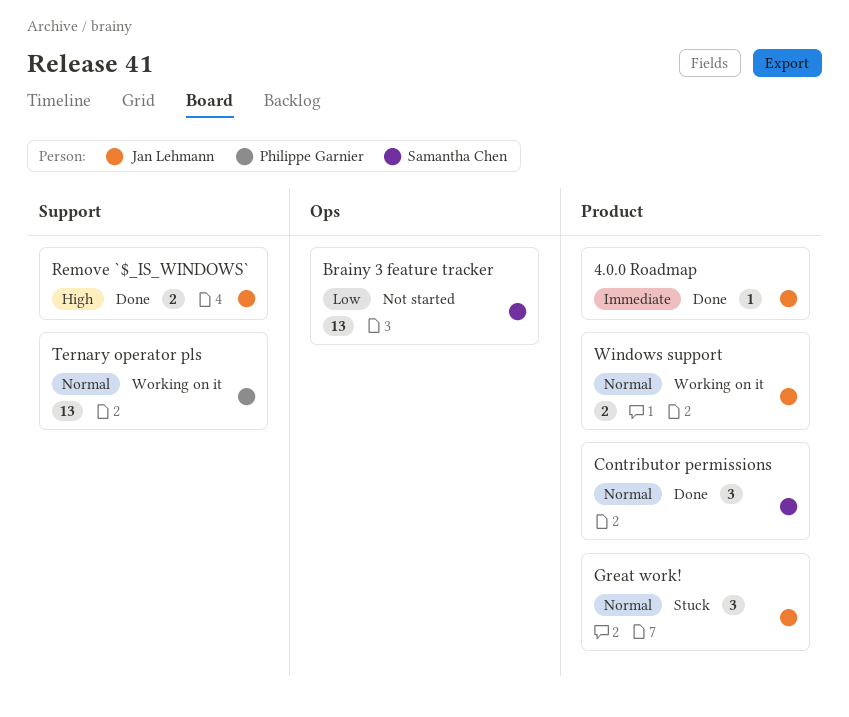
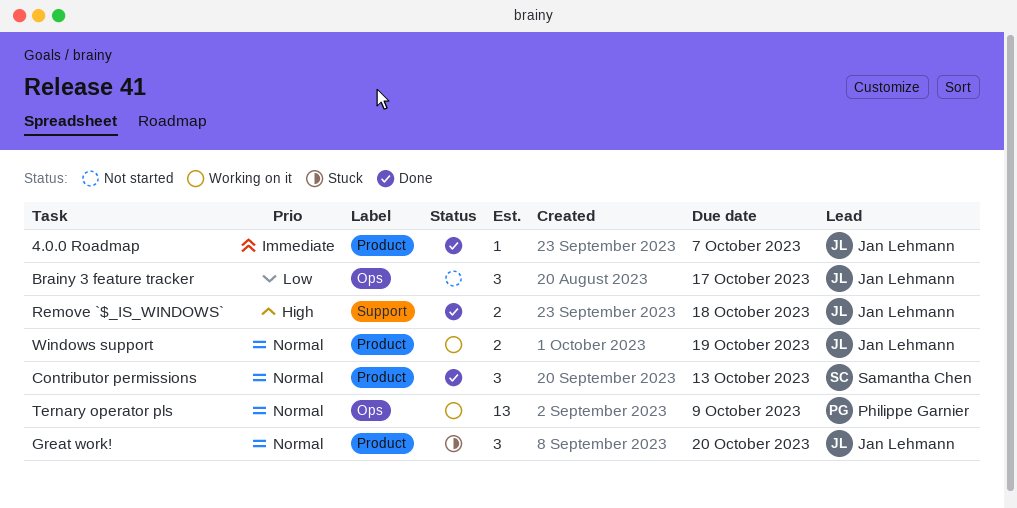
Brainy 3 feature tracker, owner: Samantha Chen -> Jan Lehmann
Brainy 3 feature tracker, estimate: 13 -> 3
Ternary operator pls, label: Support -> Ops

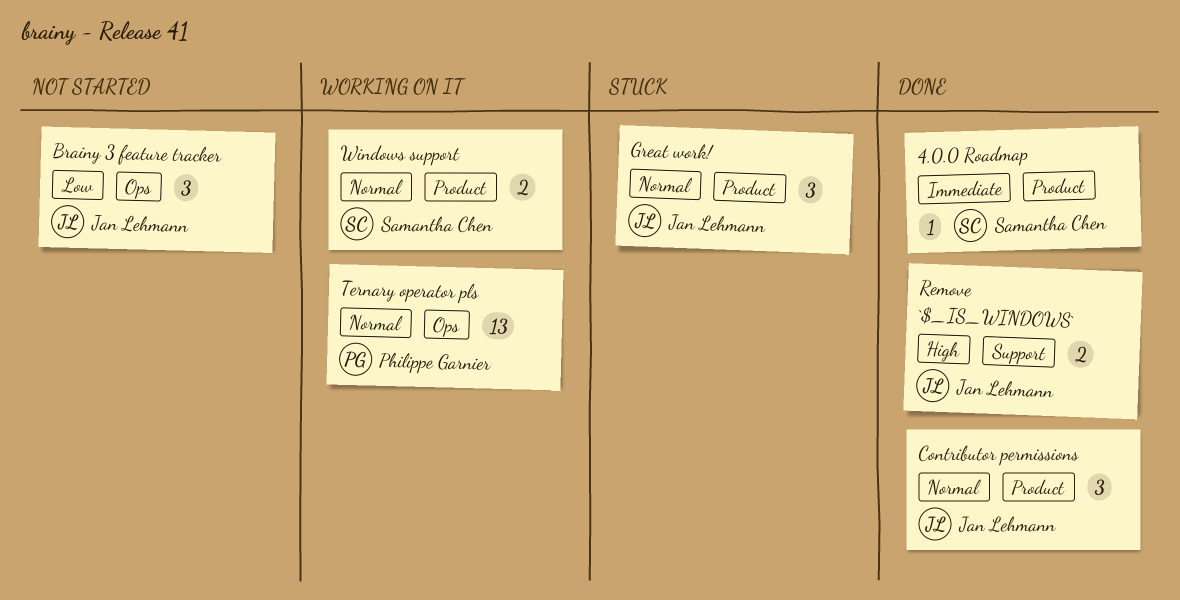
4.0.0 Roadmap, owner: Jan Lehmann -> Samantha Chen
Contributor permissions, owner: Samantha Chen -> Jan Lehmann
Windows support, owner: Jan Lehmann -> Samantha Chen

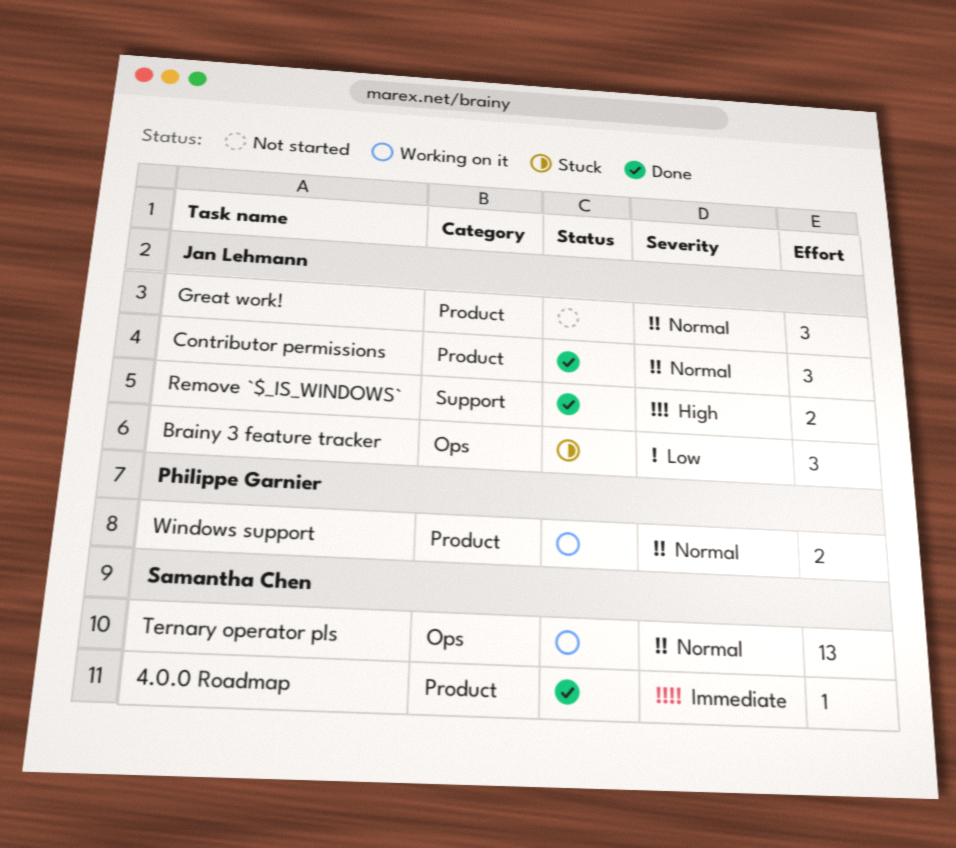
Brainy 3 feature tracker, status: Not started -> Stuck
Great work!, status: Stuck -> Not started
Ternary operator pls, owner: Philippe Garnier -> Samantha Chen
Windows support, owner: Samantha Chen -> Philippe Garnier

